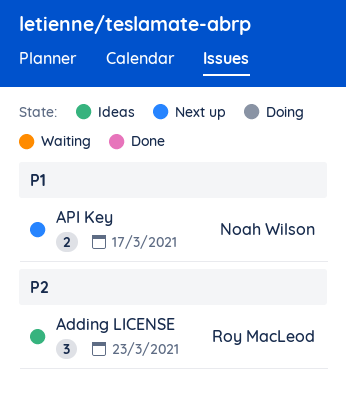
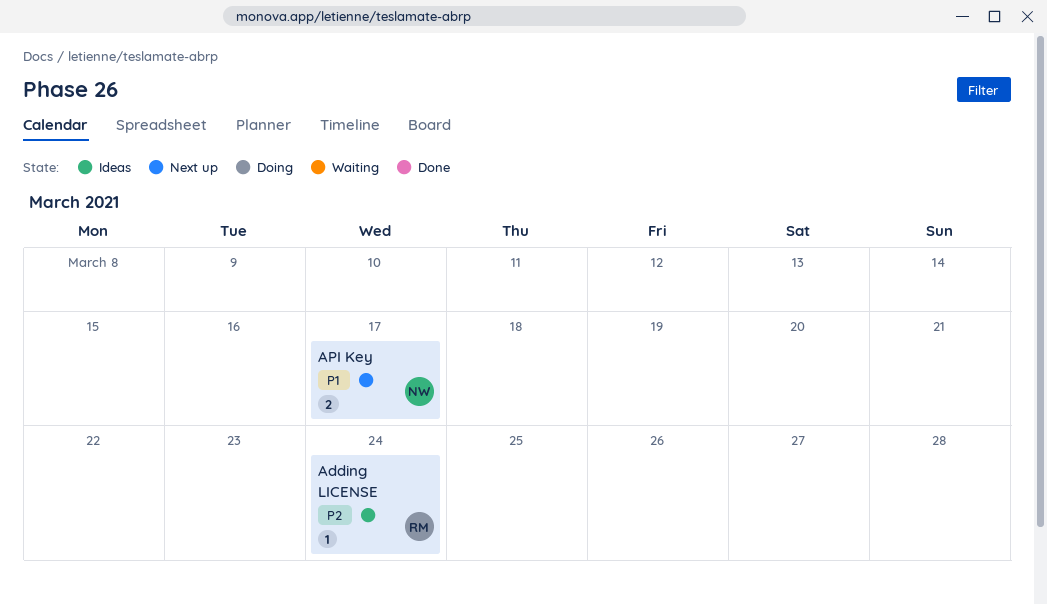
Adding LICENSE, estimate: 3 -> 1
Adding LICENSE, due: Mar 23 -> Mar 24

